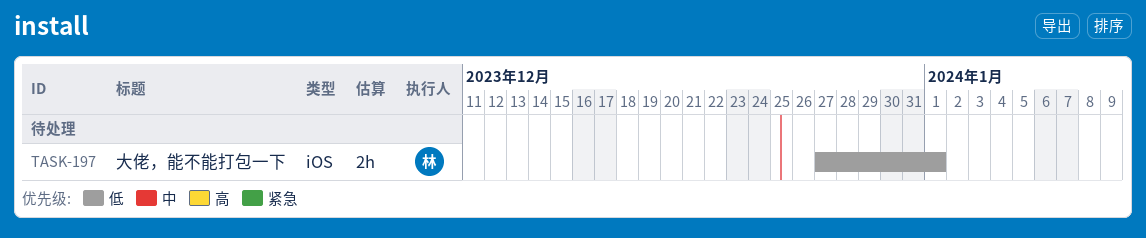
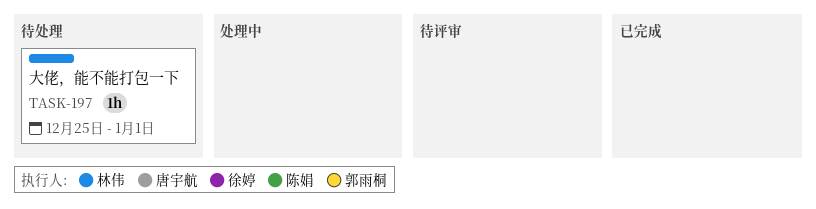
TASK-197, estimate: 2h -> 1h
TASK-197, start: Dec 27 -> Dec 25

